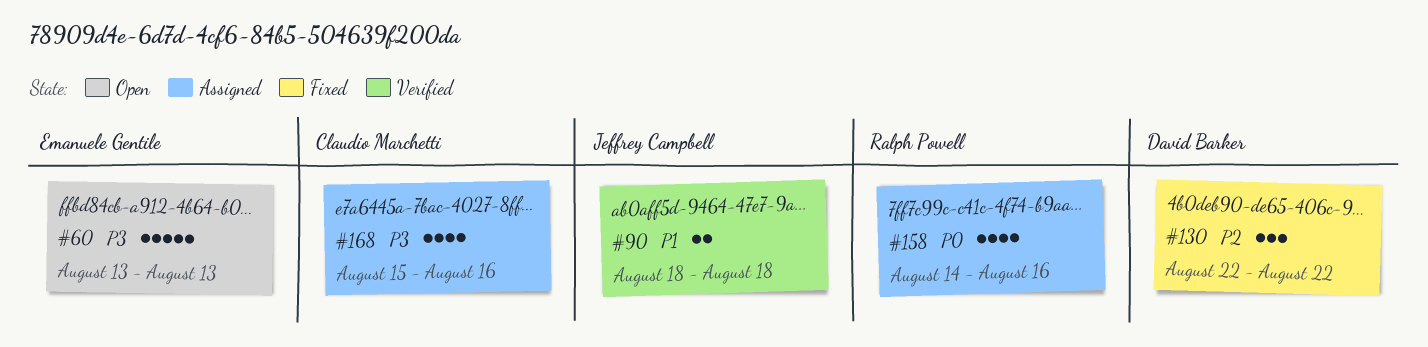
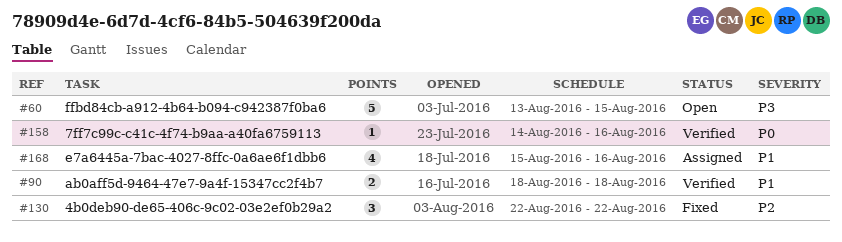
#60, due: Aug 13 -> Aug 15
#158, status: Assigned -> Verified
#158, estimate: 4 -> 1
#168, priority: P3 -> P1

